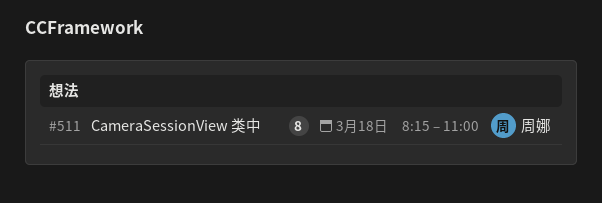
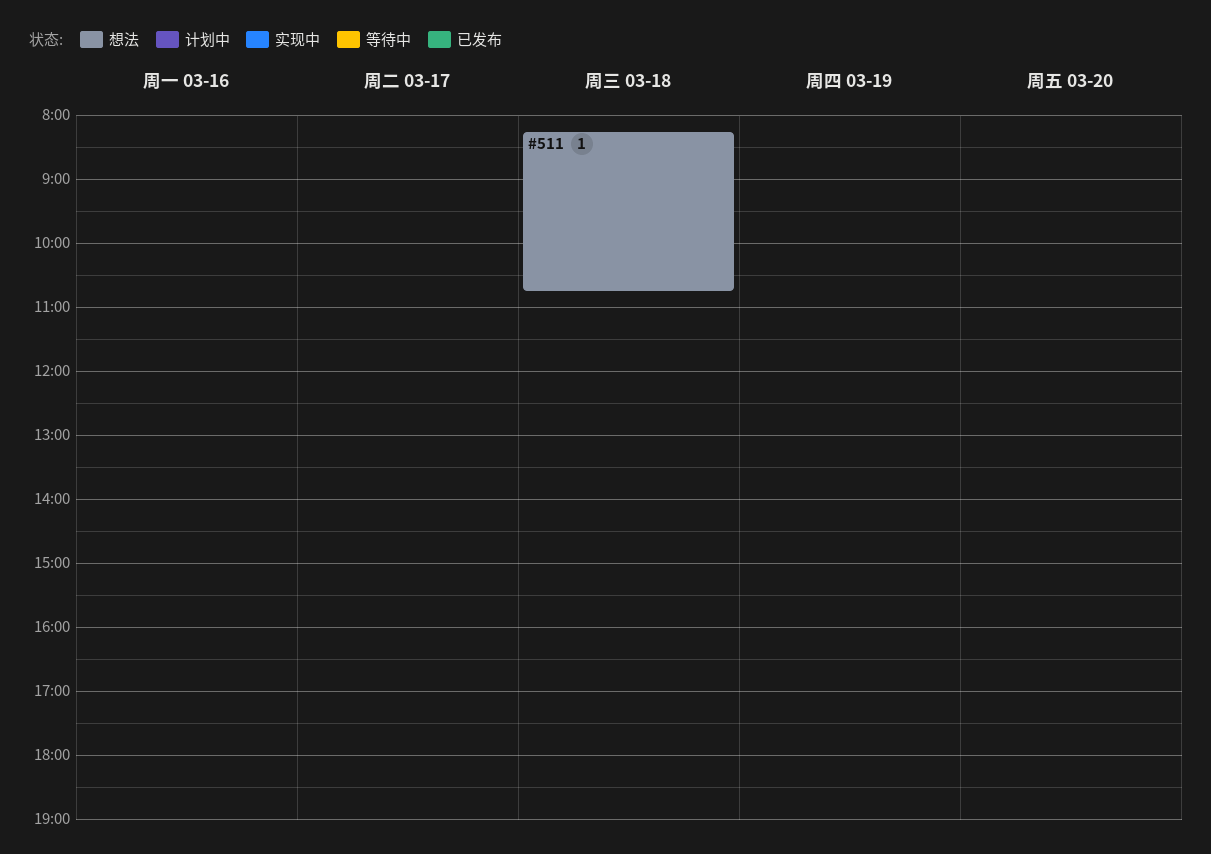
#511, estimate: 8 -> 1
#511, ends: 11:00 -> 10:45

